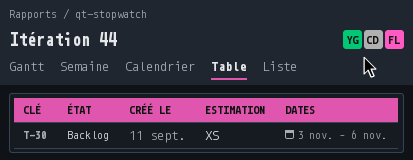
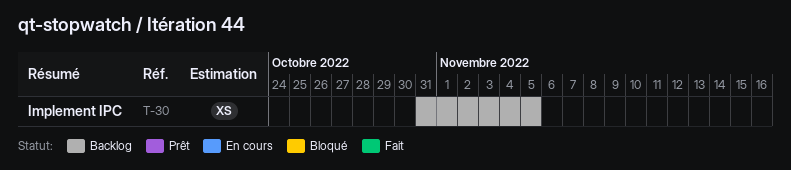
T-30, start: Nov 3 -> Oct 31
T-30, due: Nov 6 -> Nov 5

